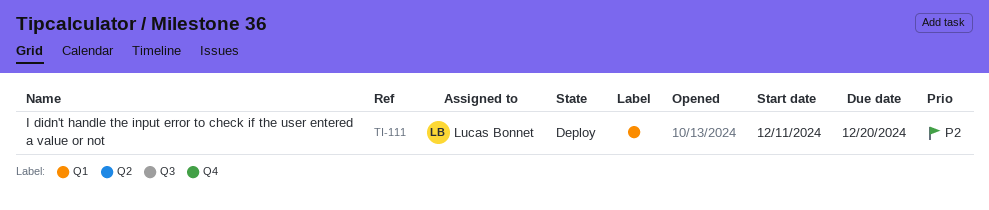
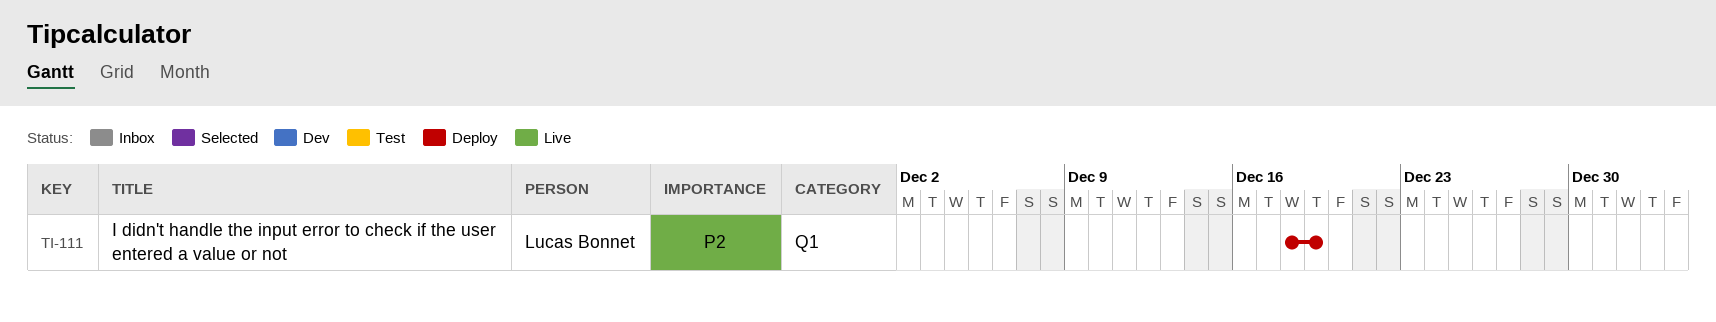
TI-111, start: Dec 11 -> Dec 18
TI-111, due: Dec 20 -> Dec 19

